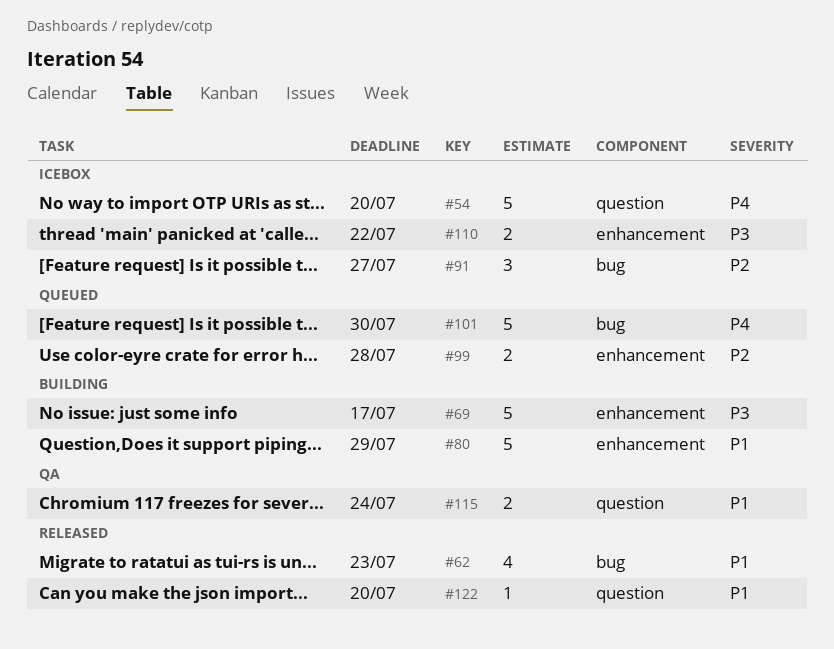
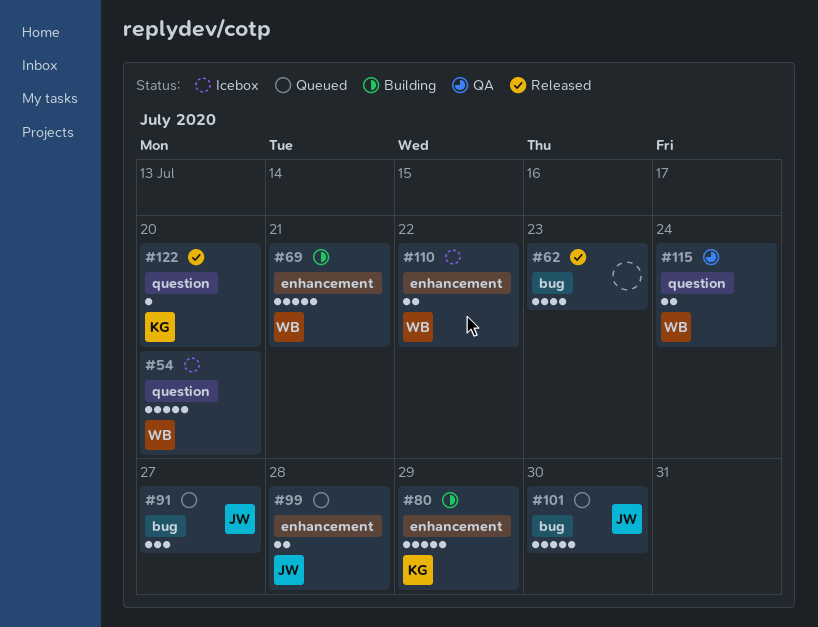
#69, due: Jul 17 -> Jul 21
#91, status: Icebox -> Queued

